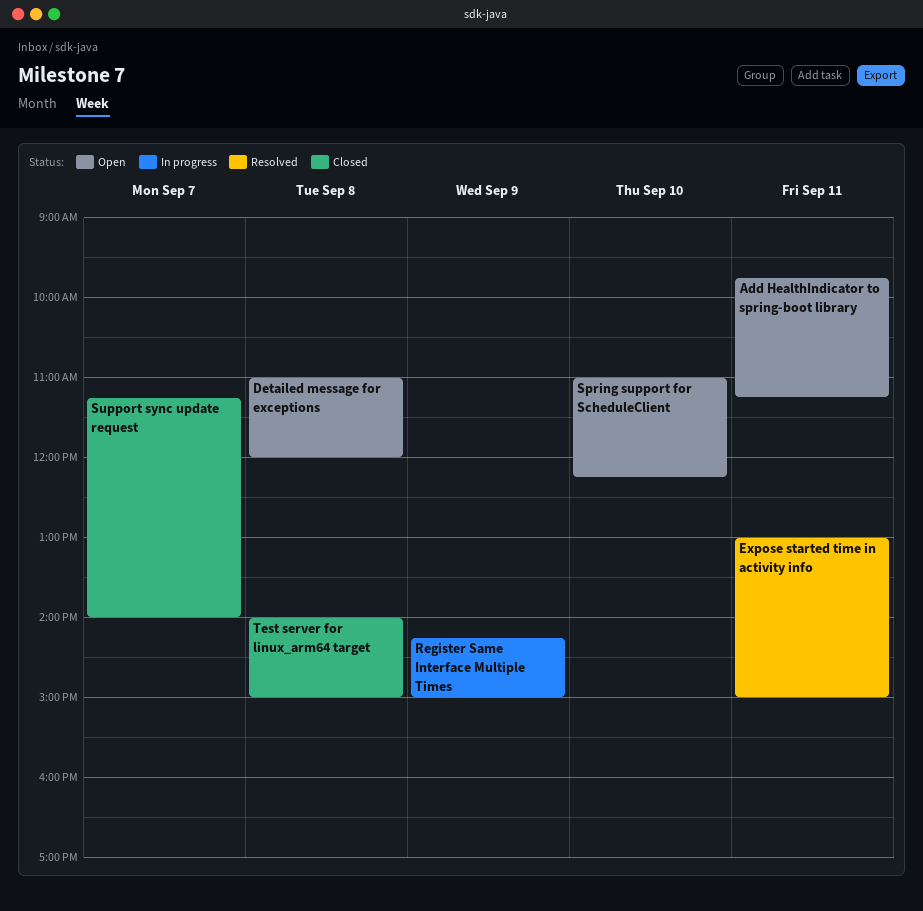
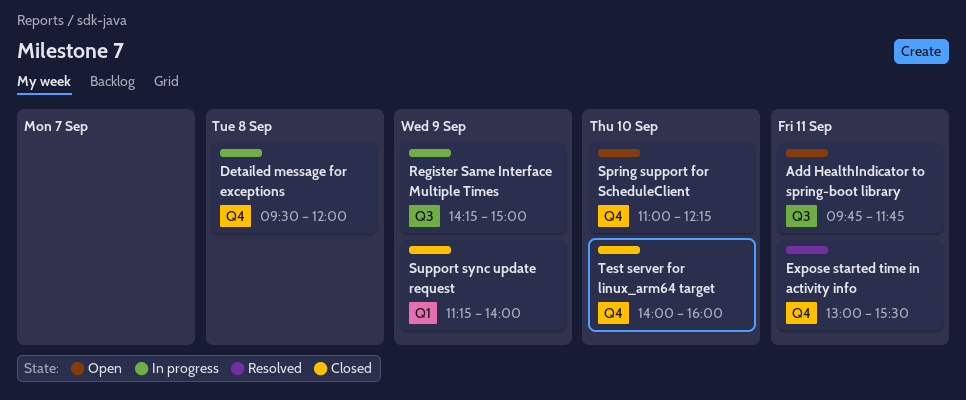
Add HealthIndicator to spring-boot library, ends: 11:15 -> 11:45
Detailed message for exceptions, status: Open -> In progress
Detailed message for exceptions, begins: 11:00 -> 09:30
Expose started time in activity info, ends: 15:00 -> 15:30
Support sync update request, day: Sep 7 -> Sep 9
Test server for linux_arm64 target, day: Sep 8 -> Sep 10
Test server for linux_arm64 target, ends: 15:00 -> 16:00

